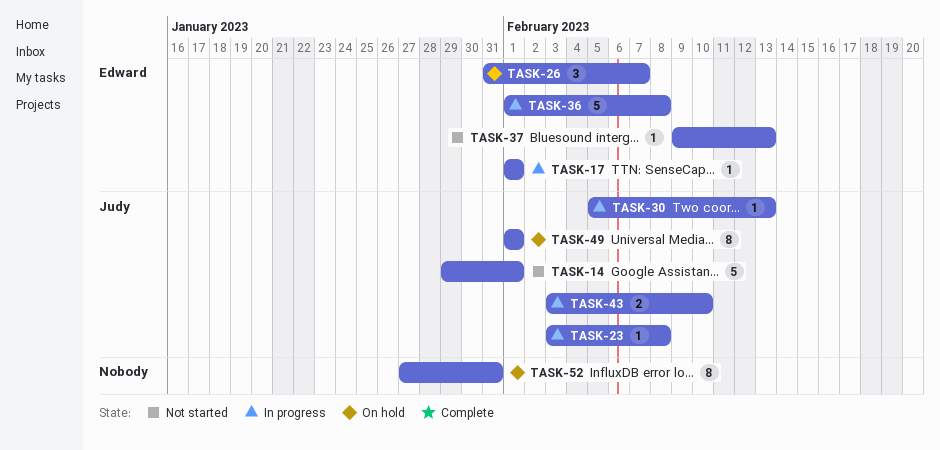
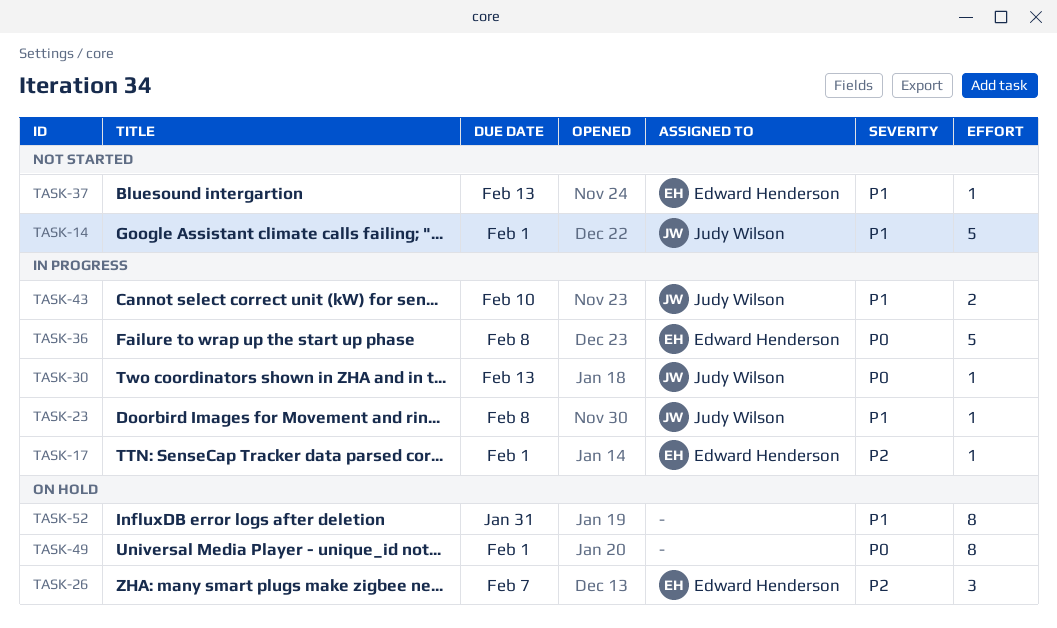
TASK-49, owner: Judy Wilson -> none

